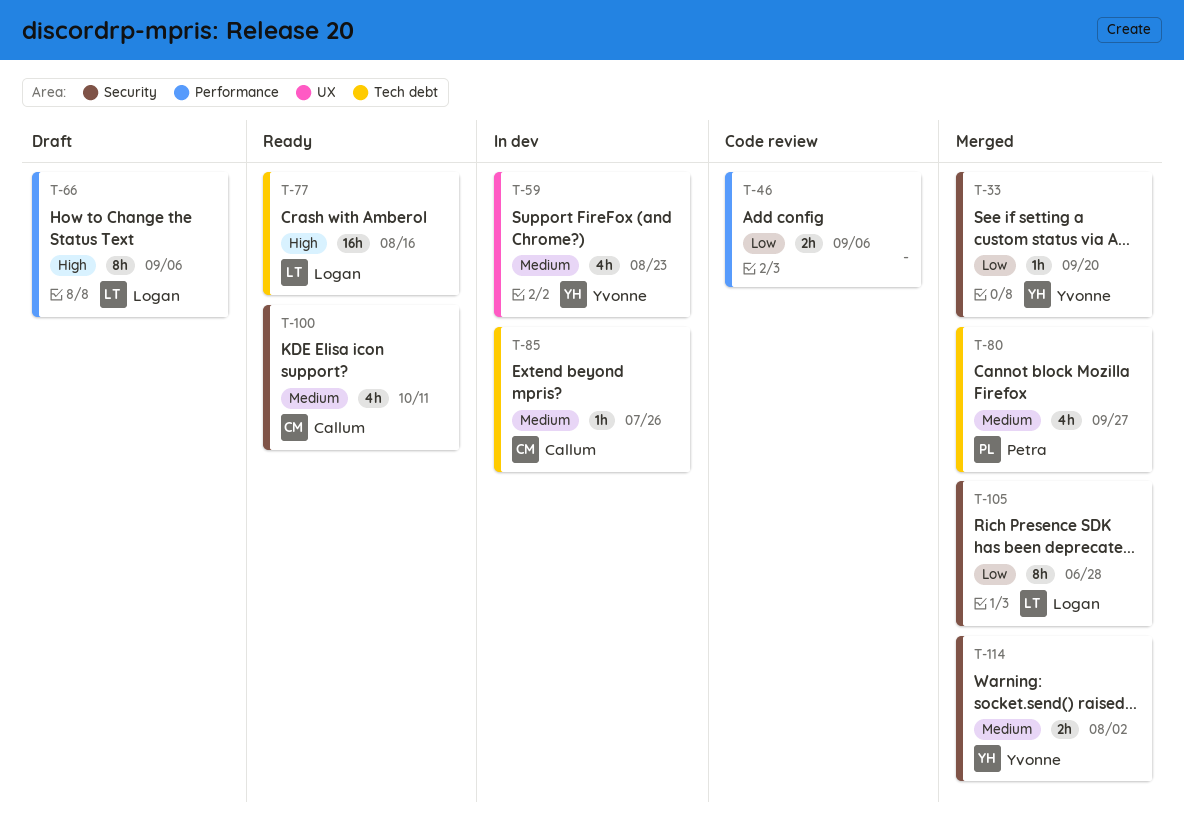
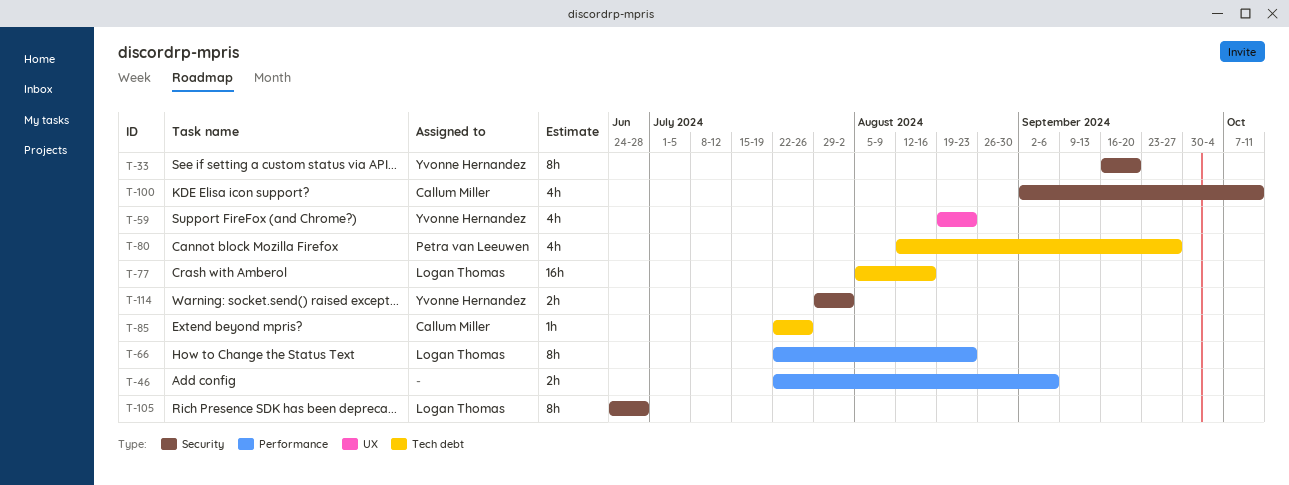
T-33, estimate: 1h -> 8h
T-66, due: Sep 6 -> Aug 23

